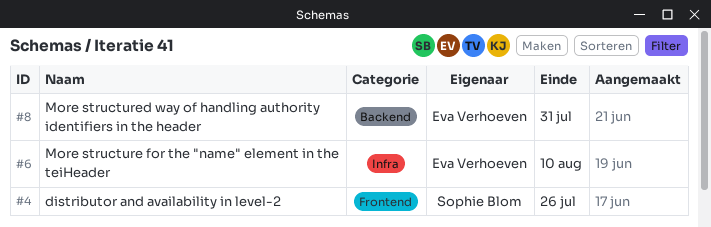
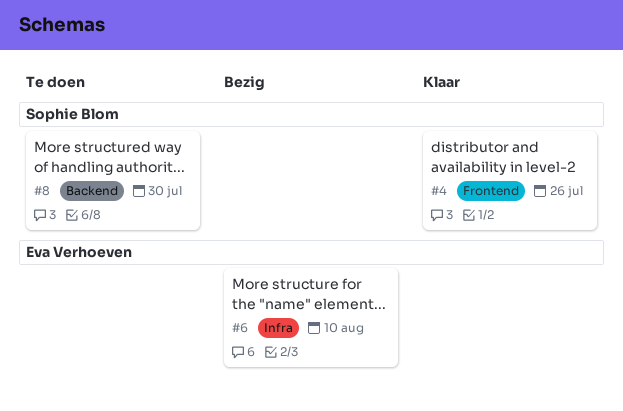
#8, owner: Eva Verhoeven -> Sophie Blom
#8, due: Jul 31 -> Jul 30

